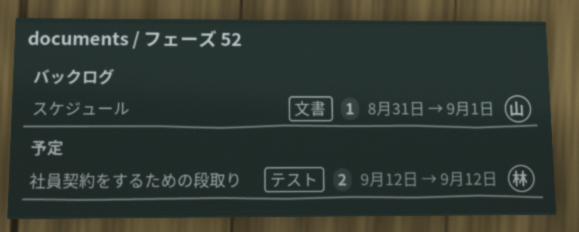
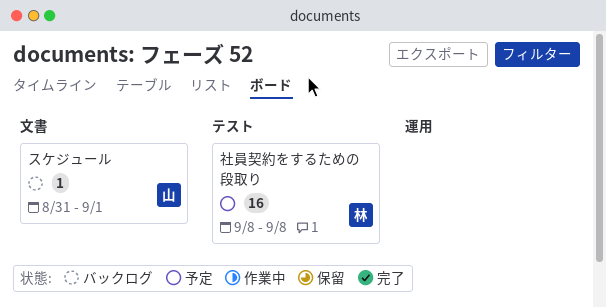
社員契約をするための段取り, estimate: 2 -> 16
社員契約をするための段取り, start: Sep 12 -> Sep 8
社員契約をするための段取り, due: Sep 12 -> Sep 8

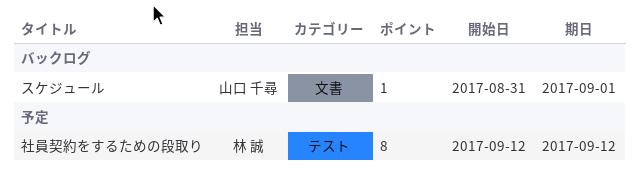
社員契約をするための段取り, estimate: 16 -> 8
社員契約をするための段取り, start: Sep 8 -> Sep 12
社員契約をするための段取り, due: Sep 8 -> Sep 12

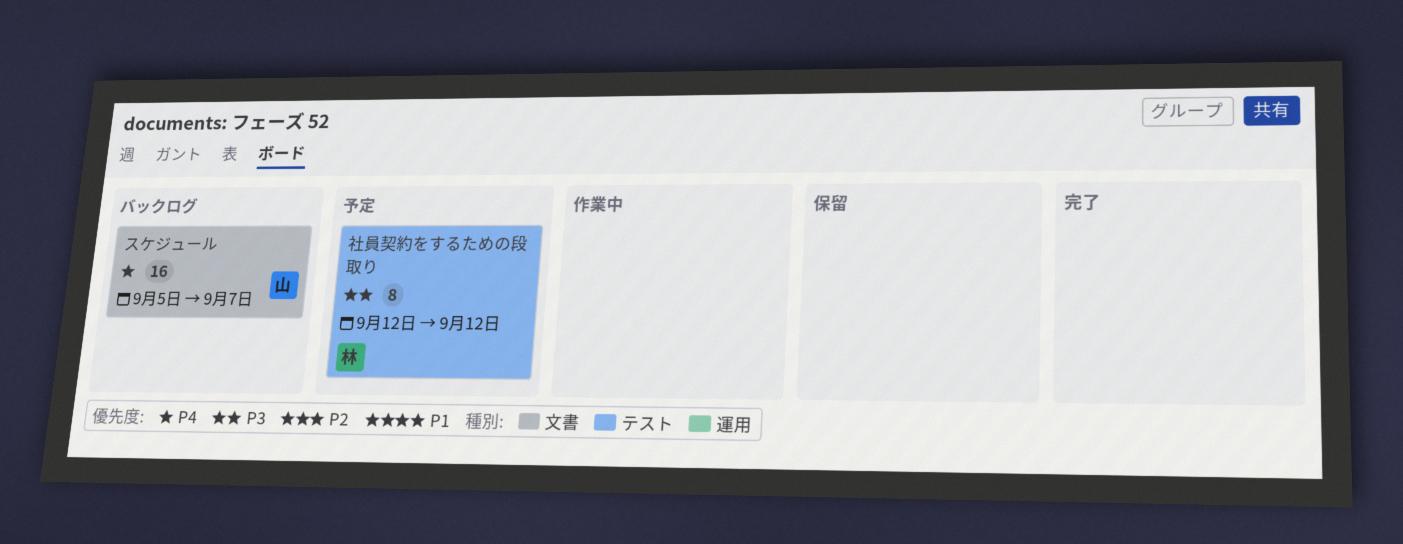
スケジュール, estimate: 1 -> 16
スケジュール, start: Aug 31 -> Sep 5
スケジュール, due: Sep 1 -> Sep 7

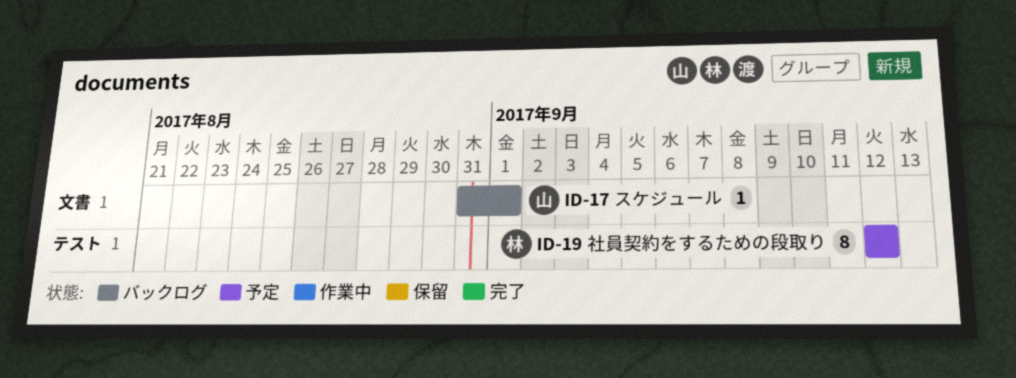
スケジュール, estimate: 16 -> 1
スケジュール, start: Sep 5 -> Aug 31
スケジュール, due: Sep 7 -> Sep 1

